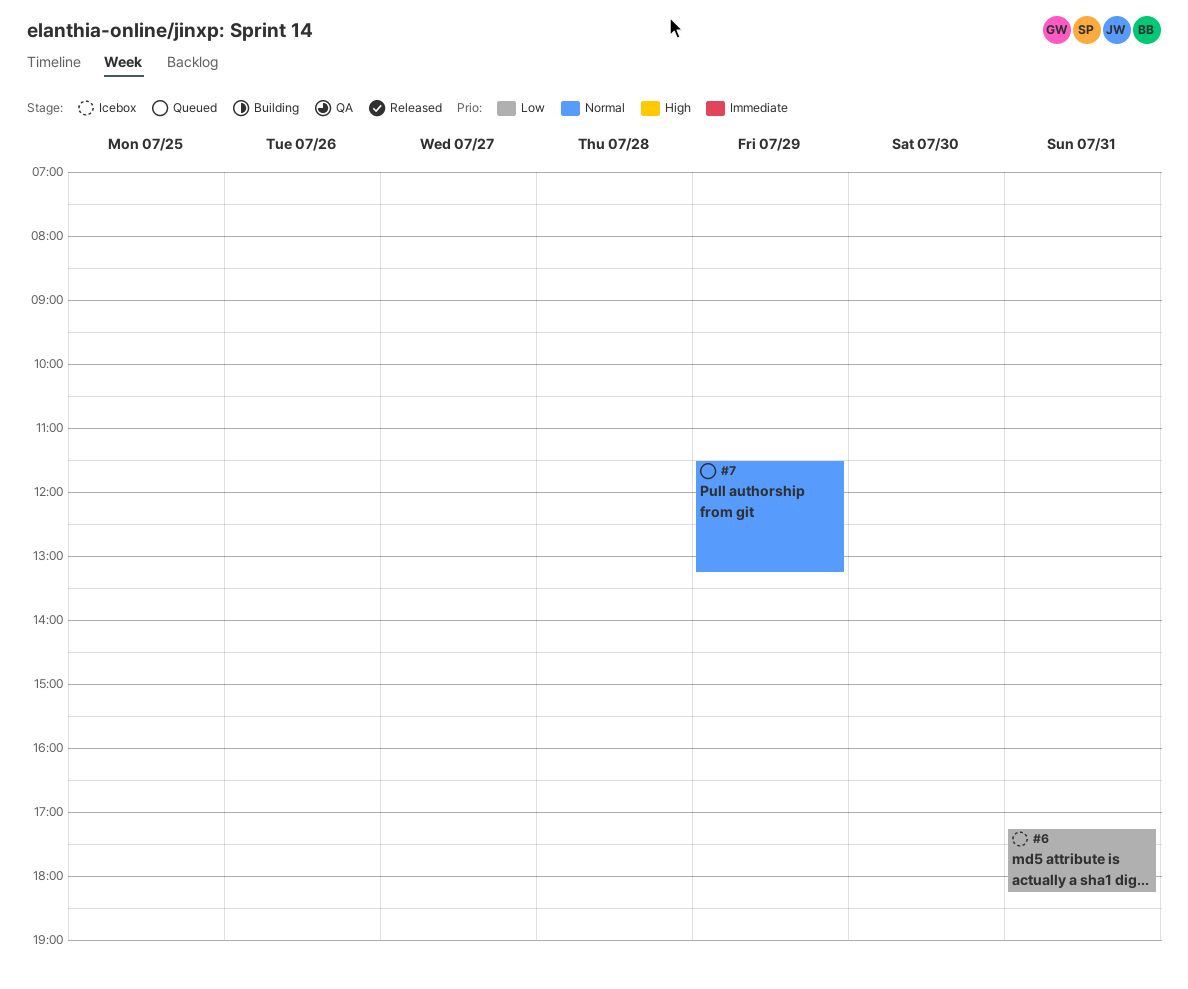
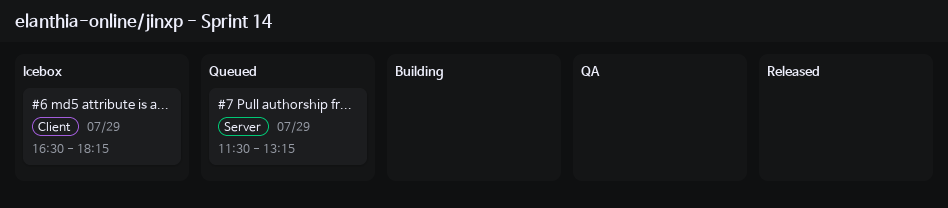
#6, day: Jul 31 -> Jul 29
#6, begins: 17:15 -> 16:30

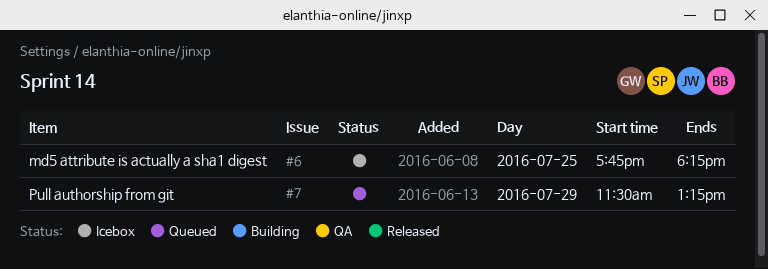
#6, day: Jul 29 -> Jul 25
#6, begins: 16:30 -> 17:45

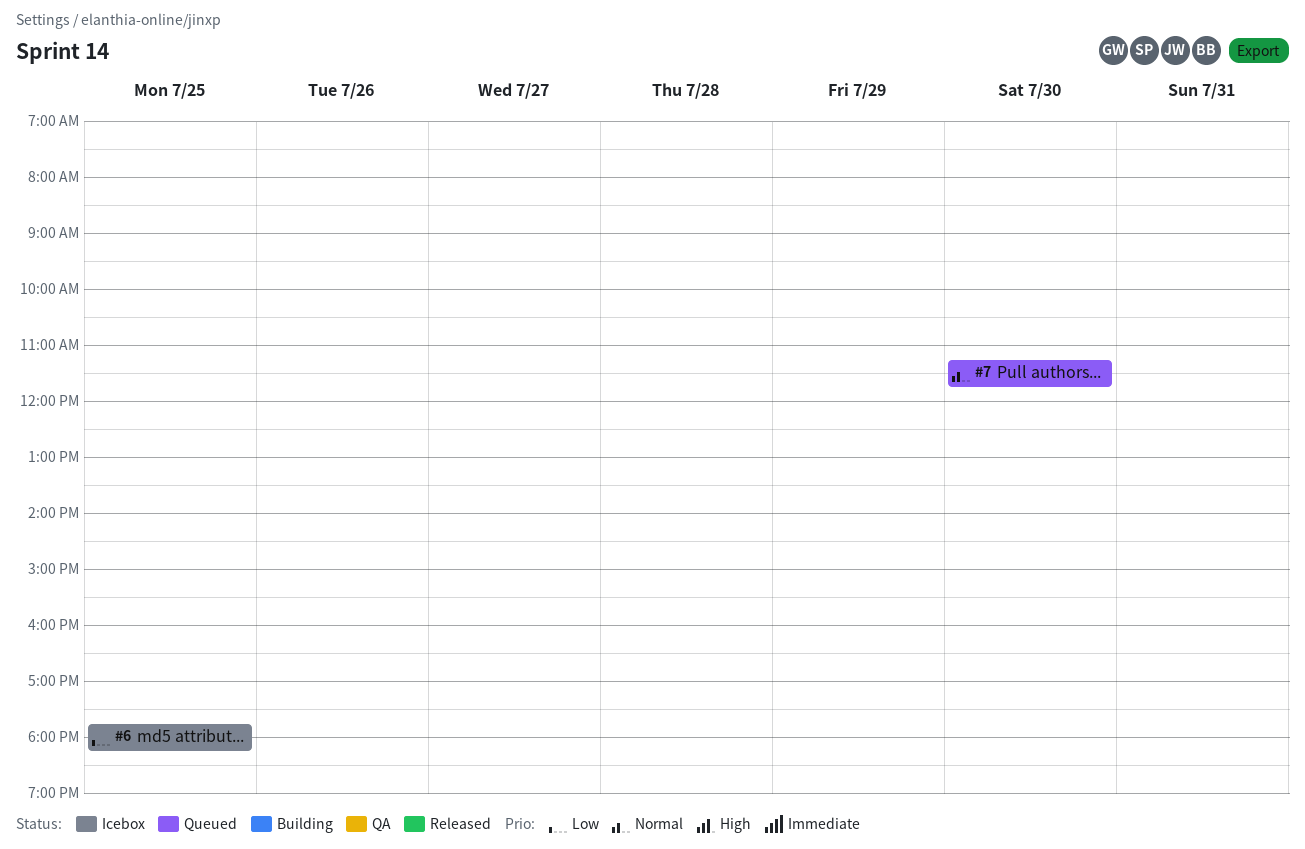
#7, day: Jul 29 -> Jul 30
#7, begins: 11:30 -> 11:15
#7, ends: 13:15 -> 11:45

